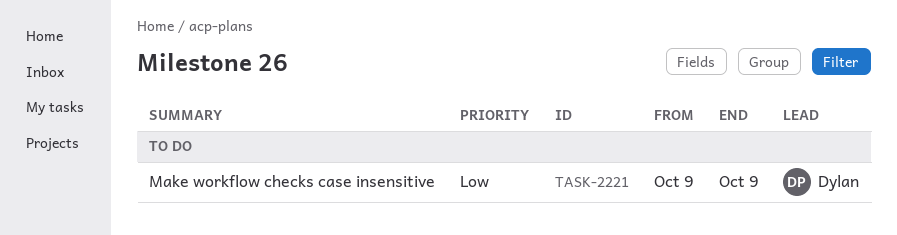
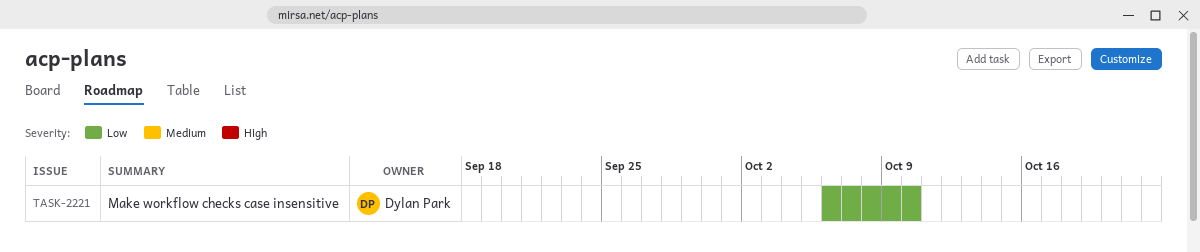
TASK-2221, start: Oct 9 -> Oct 6
TASK-2221, due: Oct 9 -> Oct 10

